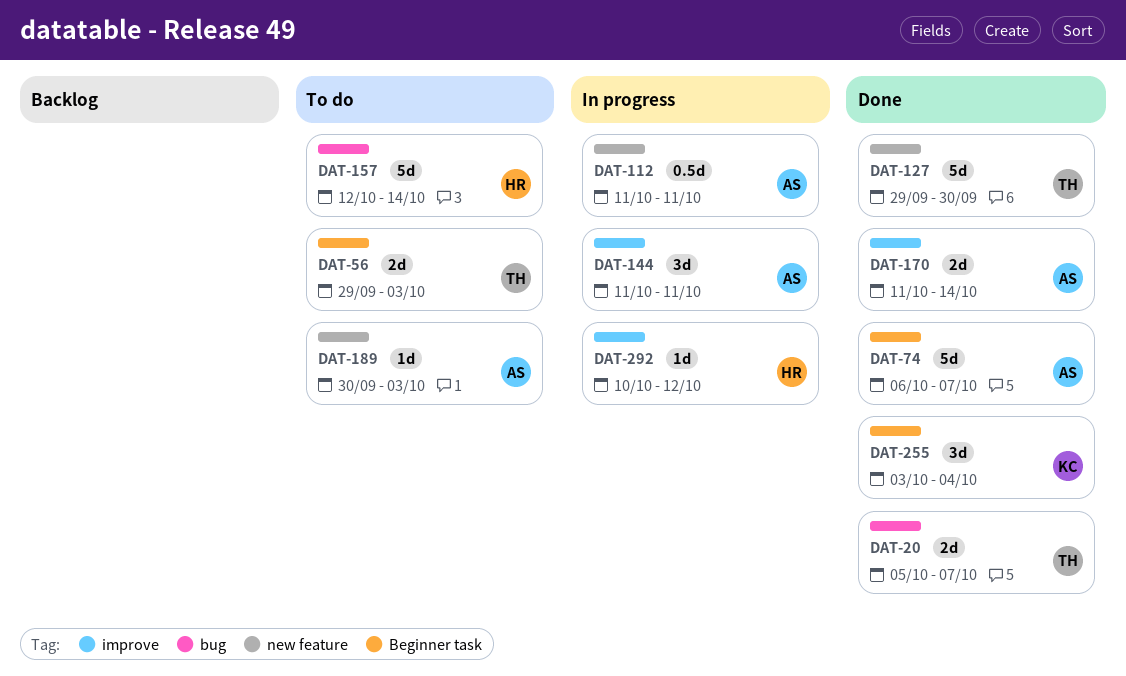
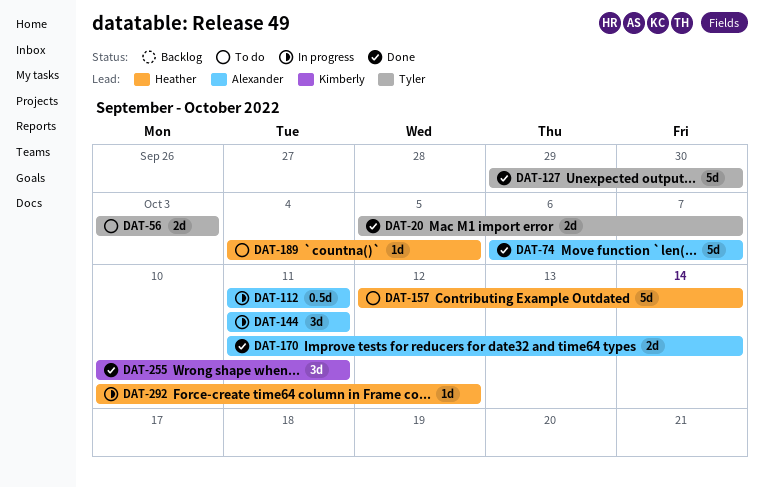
DAT-56, start: Sep 29 -> Oct 3
DAT-189, owner: Alexander -> Heather
DAT-189, start: Sep 30 -> Oct 4
DAT-189, due: Oct 3 -> Oct 5
DAT-255, start: Oct 3 -> Oct 10
DAT-255, due: Oct 4 -> Oct 11

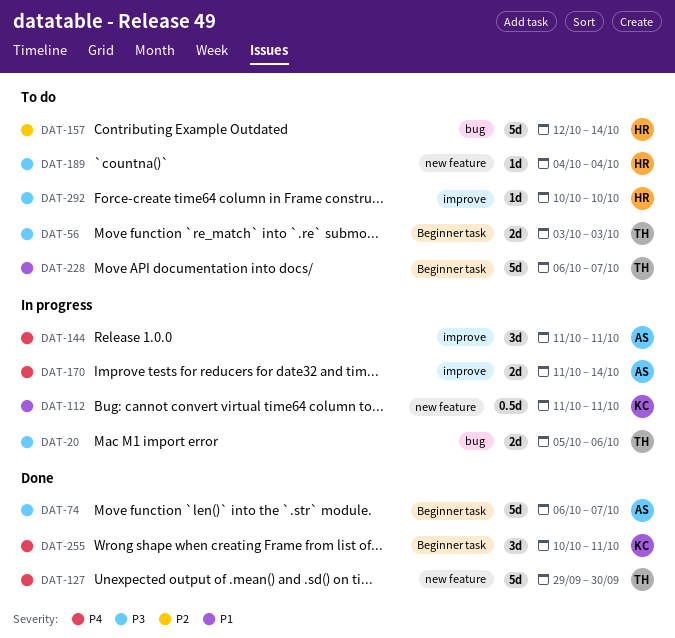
DAT-20, status: Done -> In progress
DAT-20, due: Oct 7 -> Oct 6
DAT-112, owner: Alexander -> Kimberly
DAT-170, status: Done -> In progress
DAT-189, due: Oct 5 -> Oct 4
DAT-228: none -> present
DAT-292, status: In progress -> To do
DAT-292, due: Oct 12 -> Oct 10

